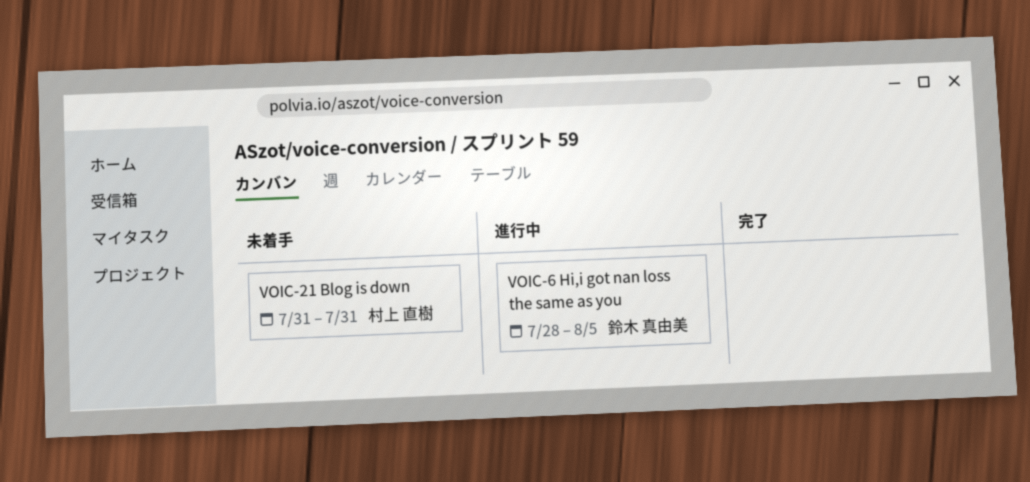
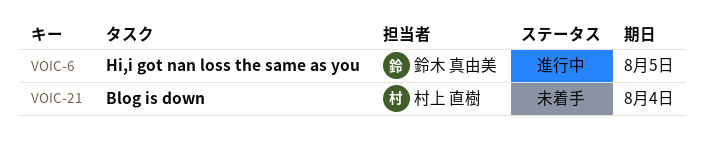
VOIC-21, due: Jul 31 -> Aug 4

